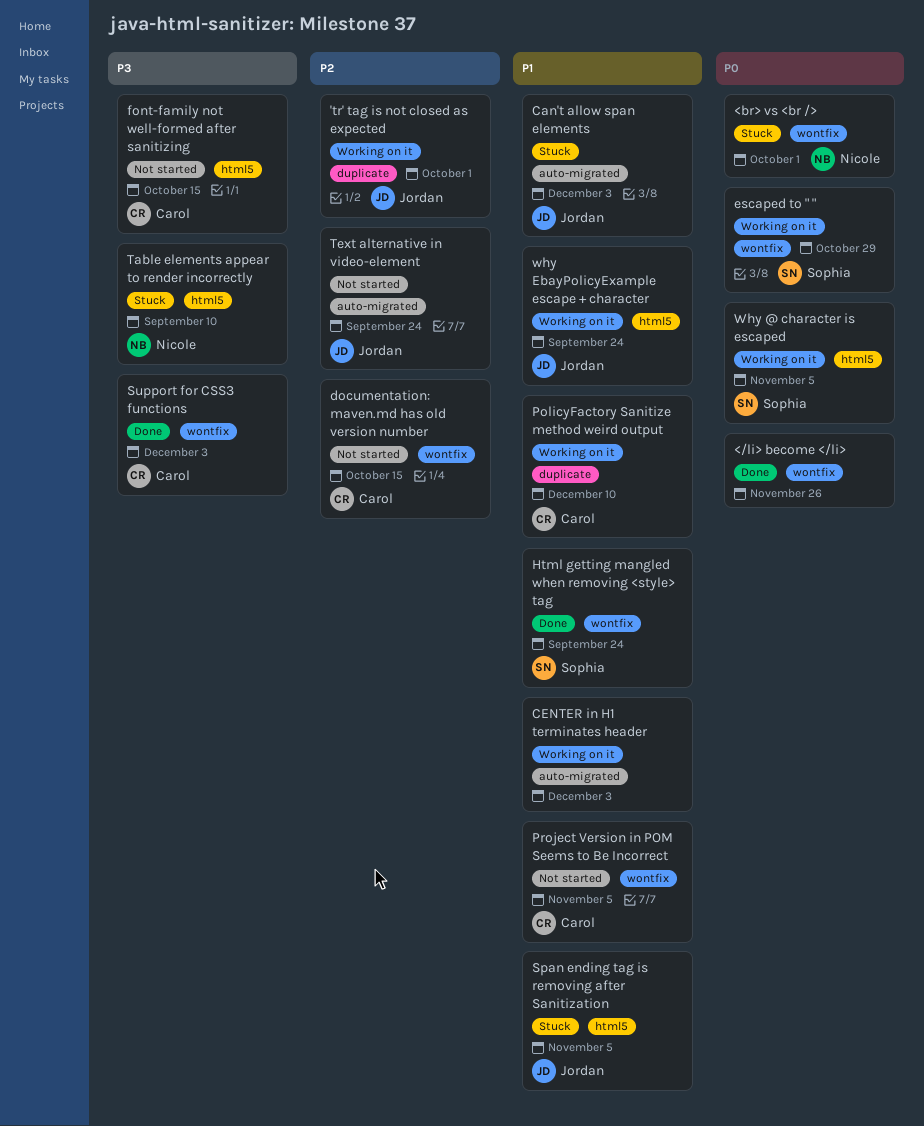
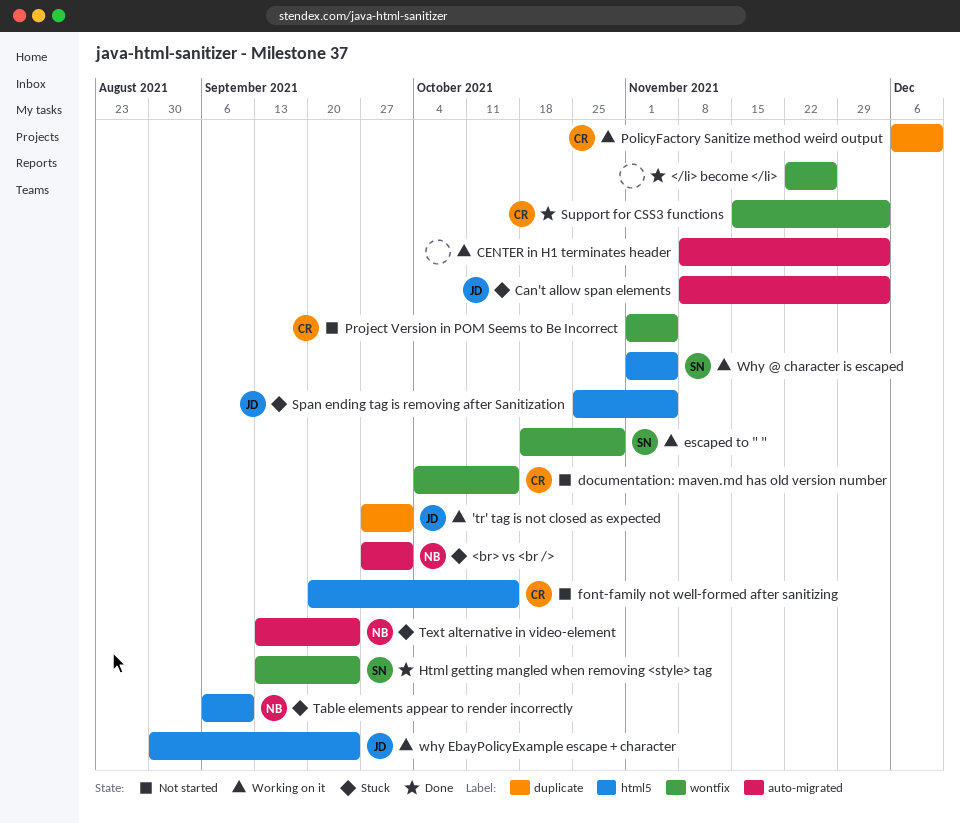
<br> vs <br />, label: wontfix -> auto-migrated
Text alternative in video-element, status: Not started -> Stuck
Text alternative in video-element, owner: Jordan -> Nicole

